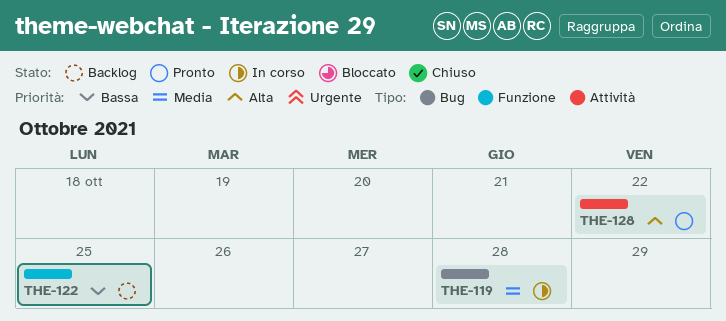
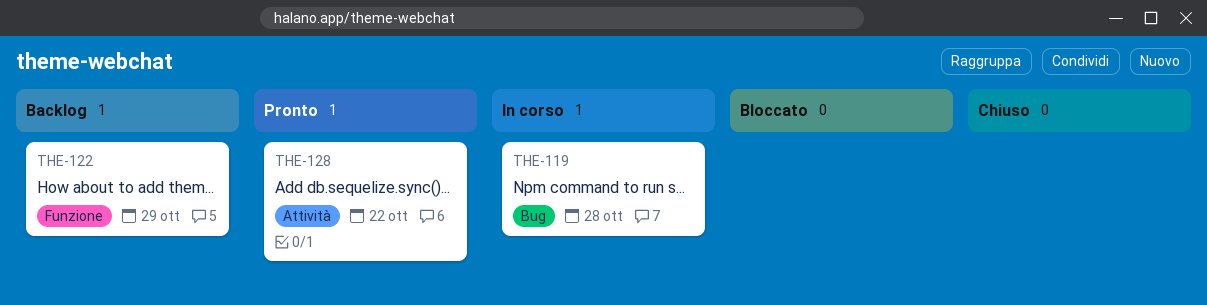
THE-122, due: Oct 25 -> Oct 29

